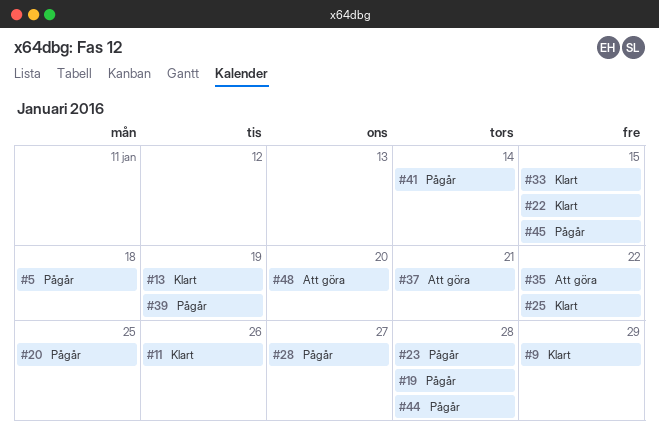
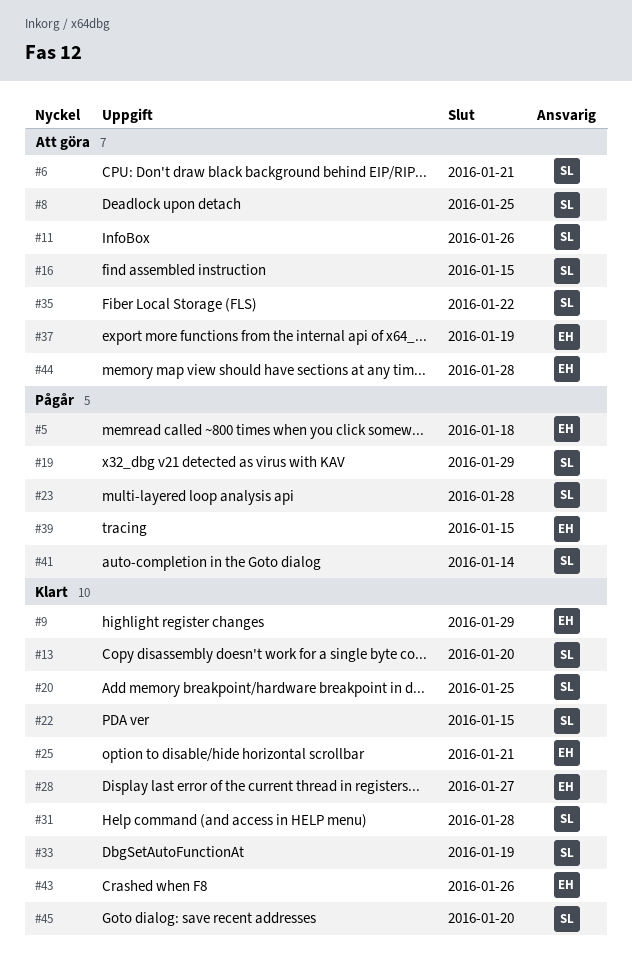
#6: none -> present
#8: none -> present
#11, status: Klart -> Att göra
#13, due: Jan 19 -> Jan 20
#16: none -> present
#19, due: Jan 28 -> Jan 29
#20, status: Pågår -> Klart
#25, due: Jan 22 -> Jan 21
#28, status: Pågår -> Klart
#31: none -> present
#33, due: Jan 15 -> Jan 19
#37, due: Jan 21 -> Jan 19
#39, due: Jan 19 -> Jan 15
#43: none -> present
#44, status: Pågår -> Att göra
#45, status: Pågår -> Klart
#45, due: Jan 15 -> Jan 20
#48: present -> none

